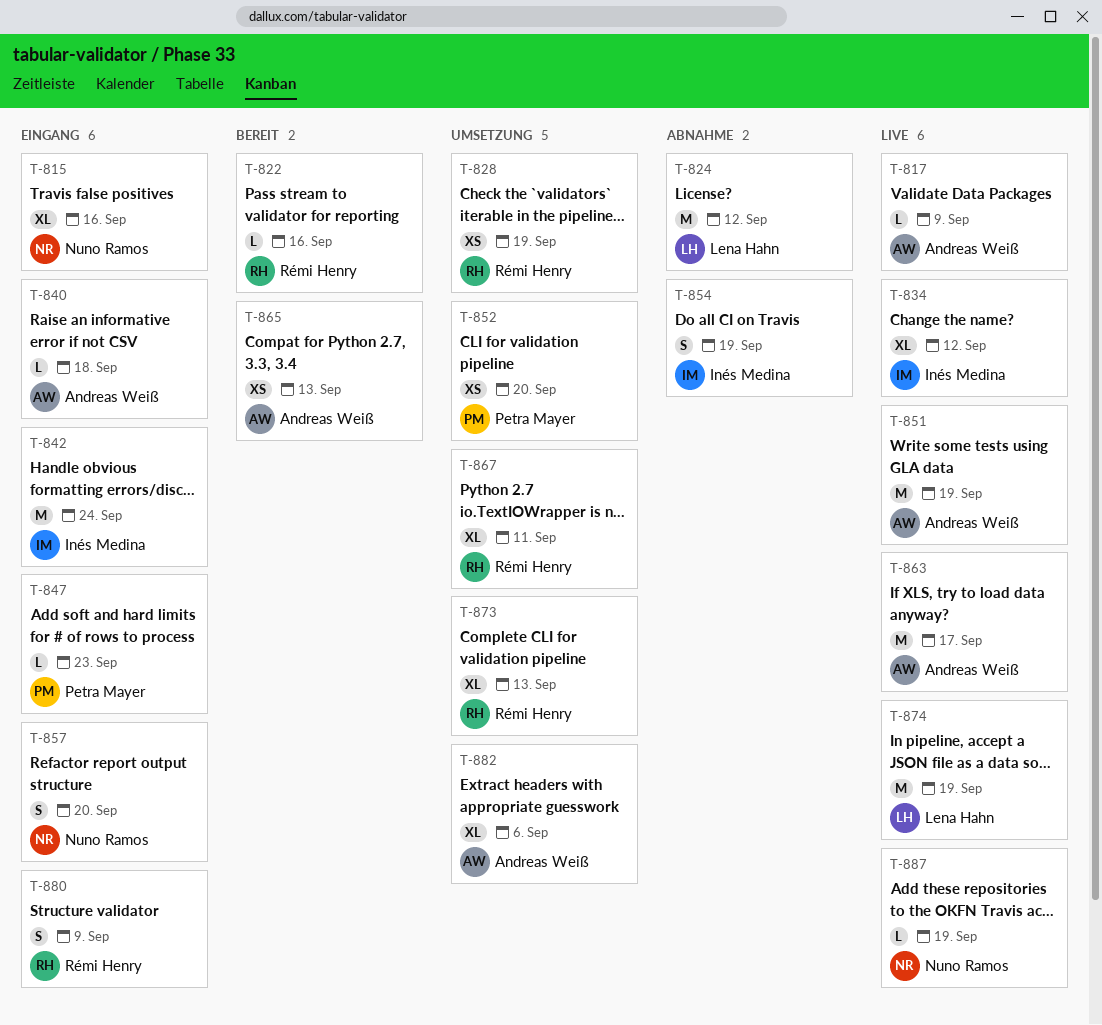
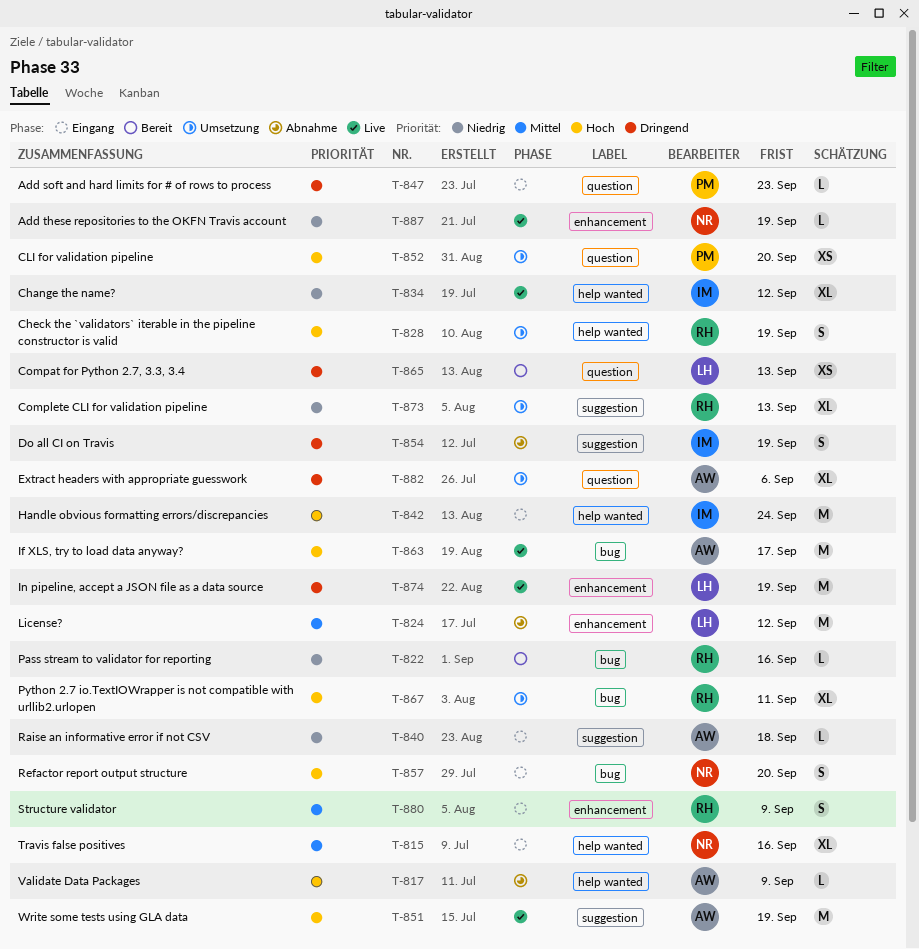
T-817, status: Live -> Abnahme
T-828, estimate: XS -> S
T-865, owner: Andreas Weiß -> Lena Hahn

